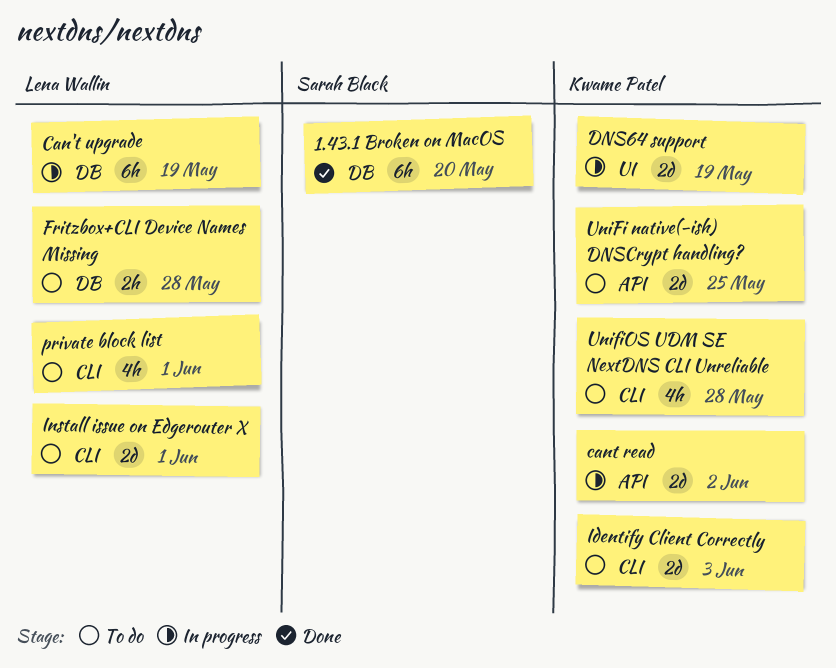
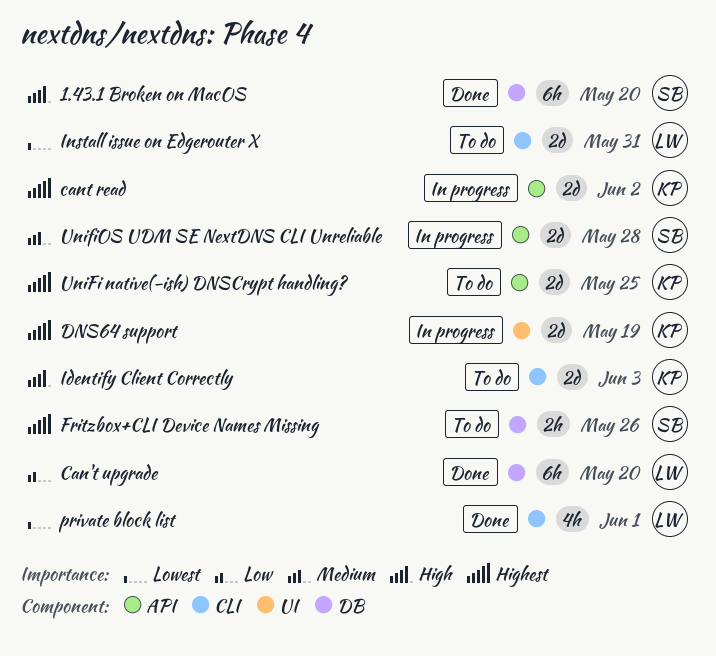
Can't upgrade, status: In progress -> Done
Can't upgrade, due: May 19 -> May 20
Fritzbox+CLI Device Names Missing, owner: Lena Wallin -> Sarah Black
Fritzbox+CLI Device Names Missing, due: May 28 -> May 26
Install issue on Edgerouter X, due: Jun 1 -> May 31
private block list, status: To do -> Done
UnifiOS UDM SE NextDNS CLI Unreliable, status: To do -> In progress
UnifiOS UDM SE NextDNS CLI Unreliable, owner: Kwame Patel -> Sarah Black
UnifiOS UDM SE NextDNS CLI Unreliable, label: CLI -> API
UnifiOS UDM SE NextDNS CLI Unreliable, estimate: 4h -> 2d

